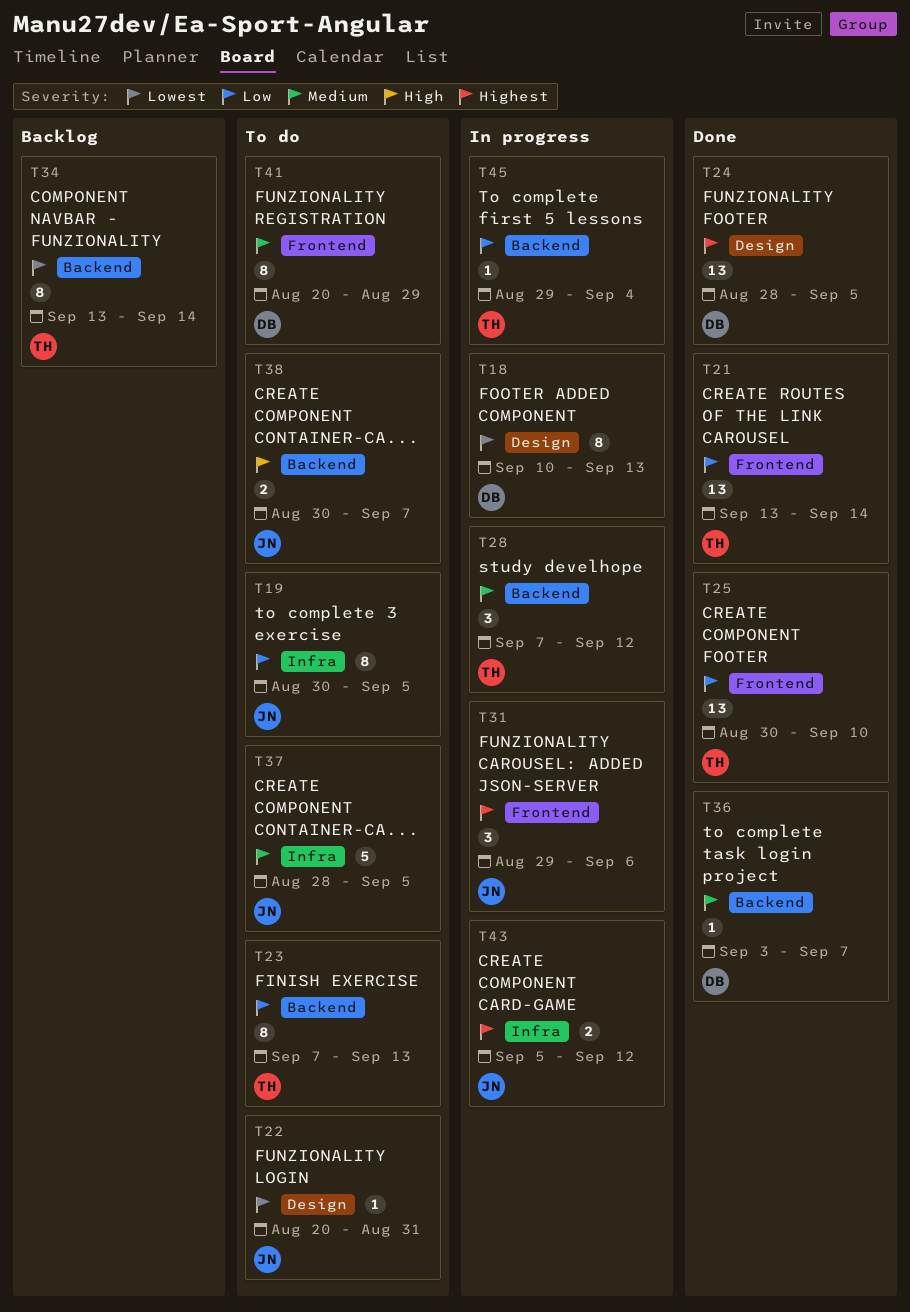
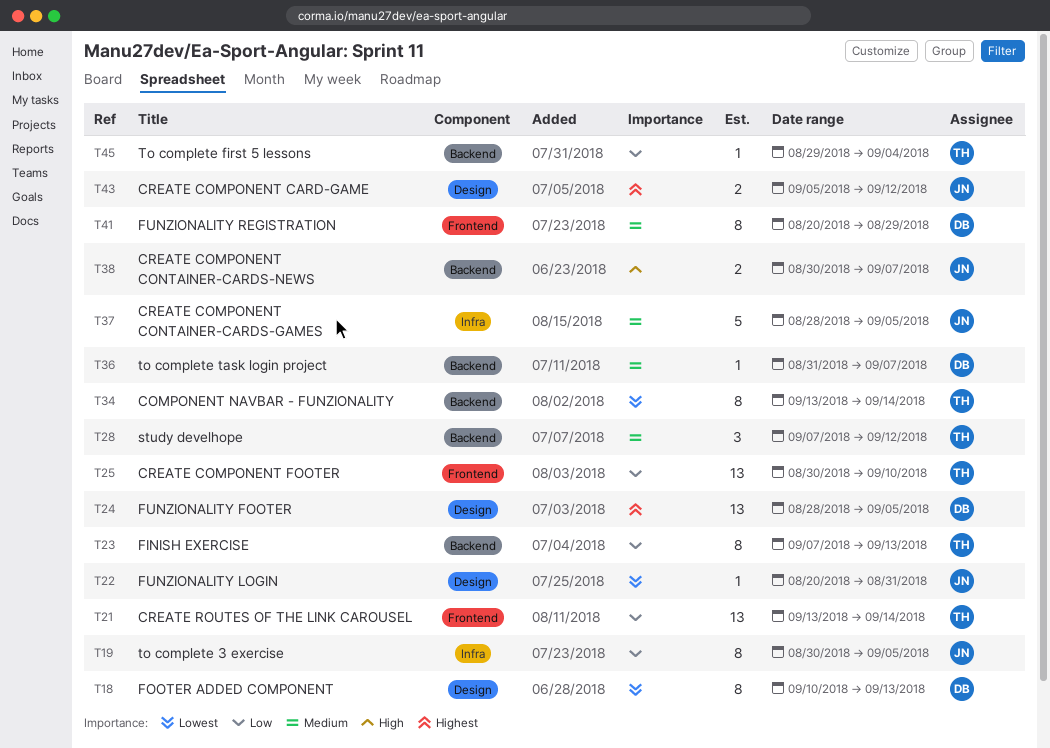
T31: present -> none
T36, start: Sep 3 -> Aug 31
T43, label: Infra -> Design

